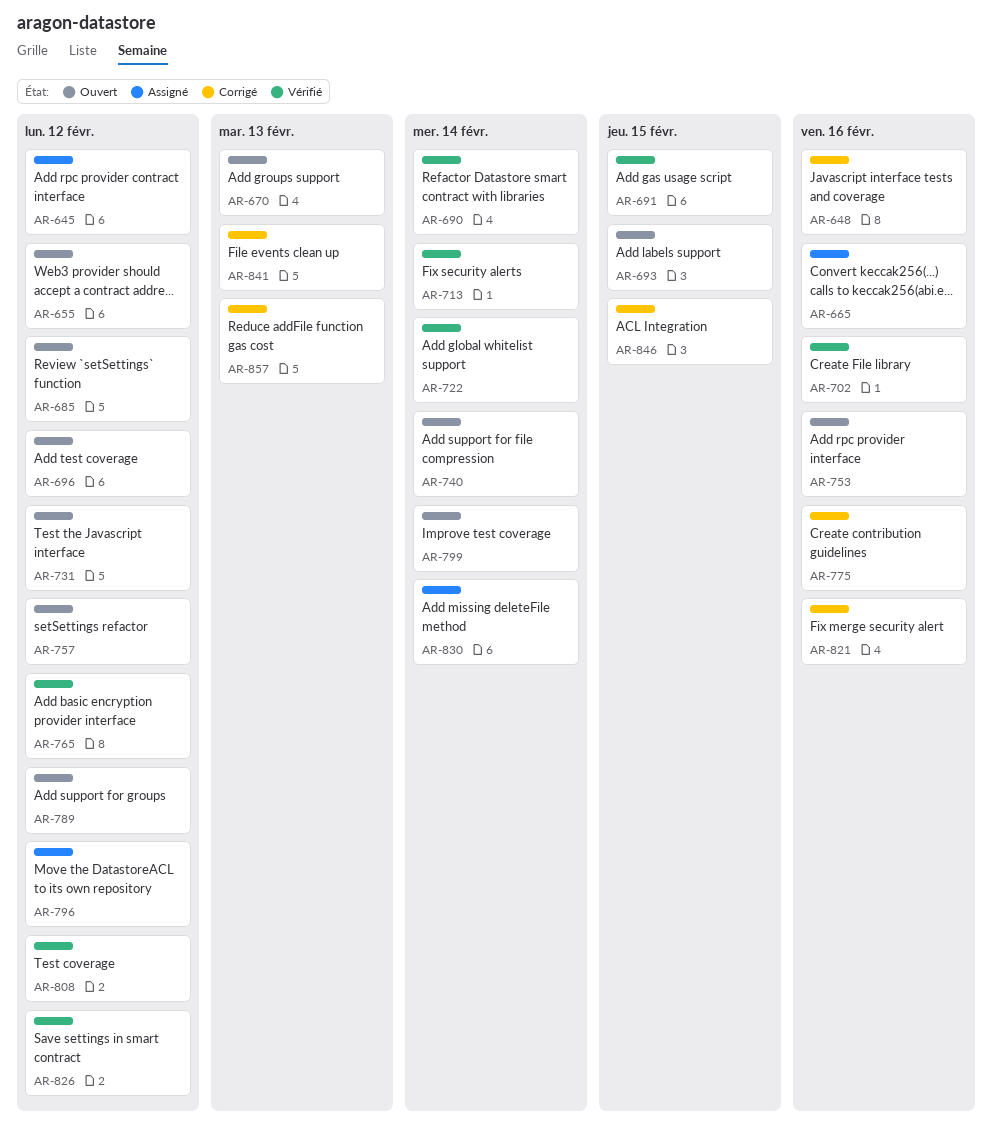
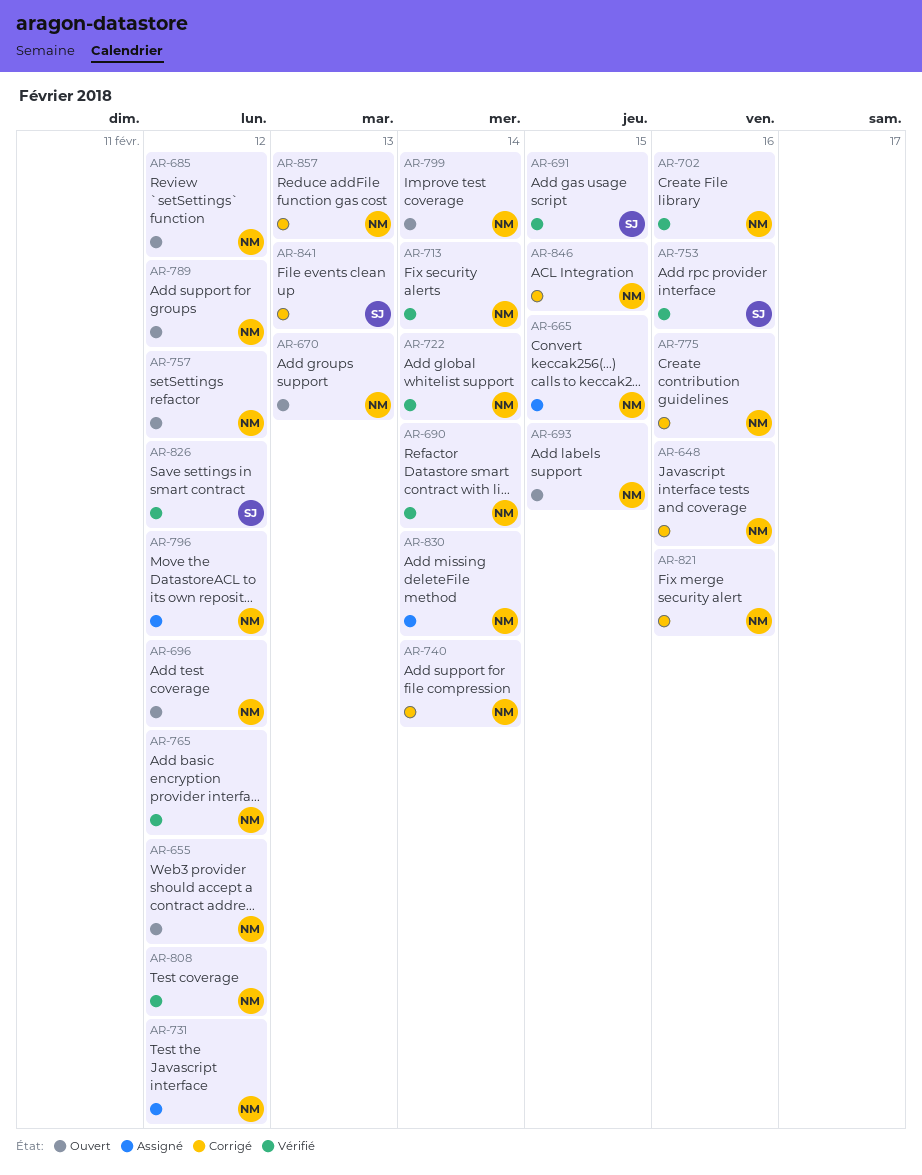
AR-645: present -> none
AR-665, due: Feb 16 -> Feb 15
AR-731, status: Ouvert -> Assigné
AR-740, status: Ouvert -> Corrigé
AR-753, status: Ouvert -> Vérifié

